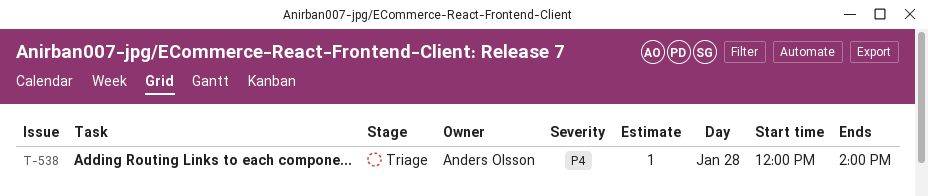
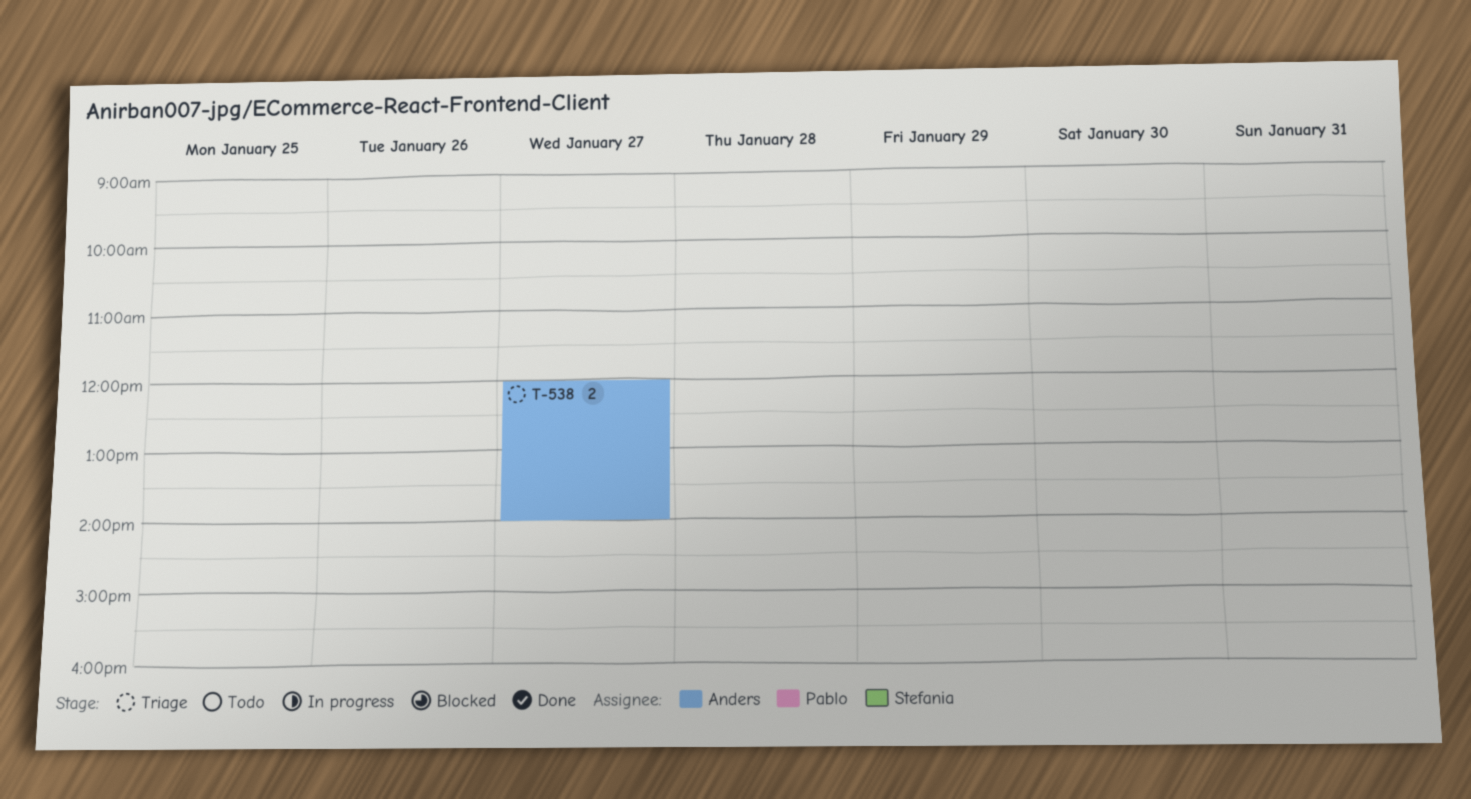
T-538, estimate: 1 -> 2
T-538, day: Jan 28 -> Jan 27

